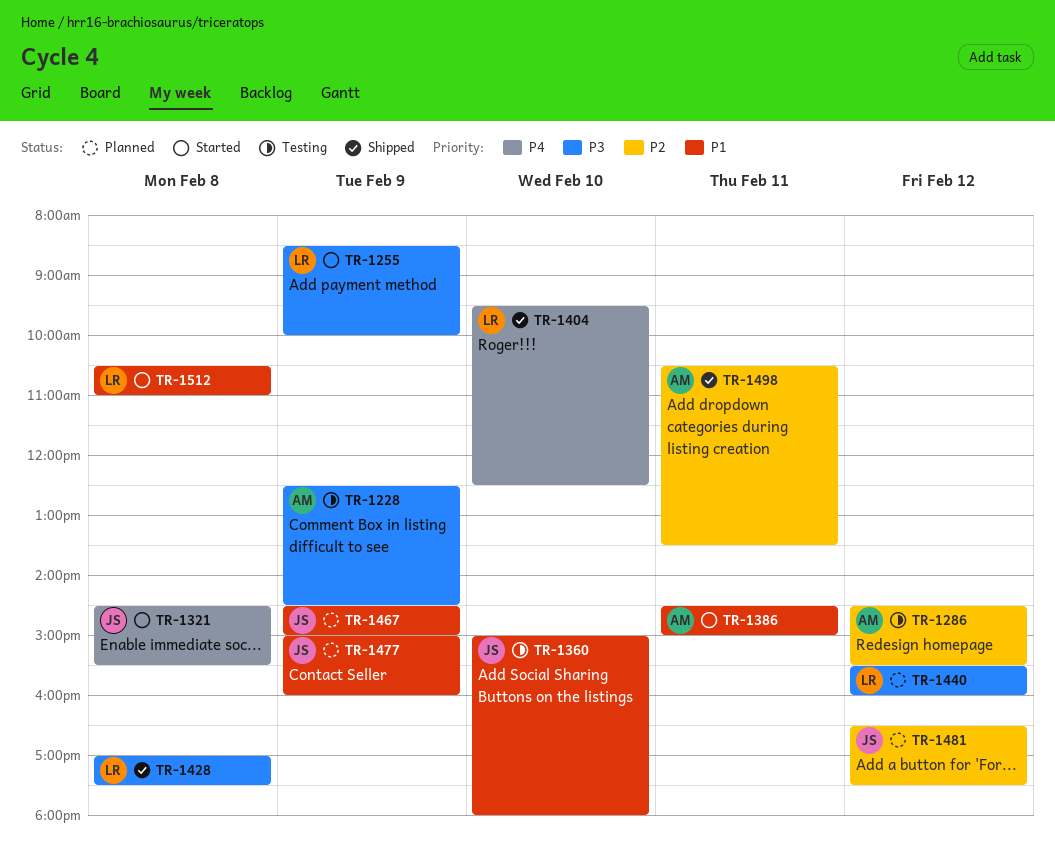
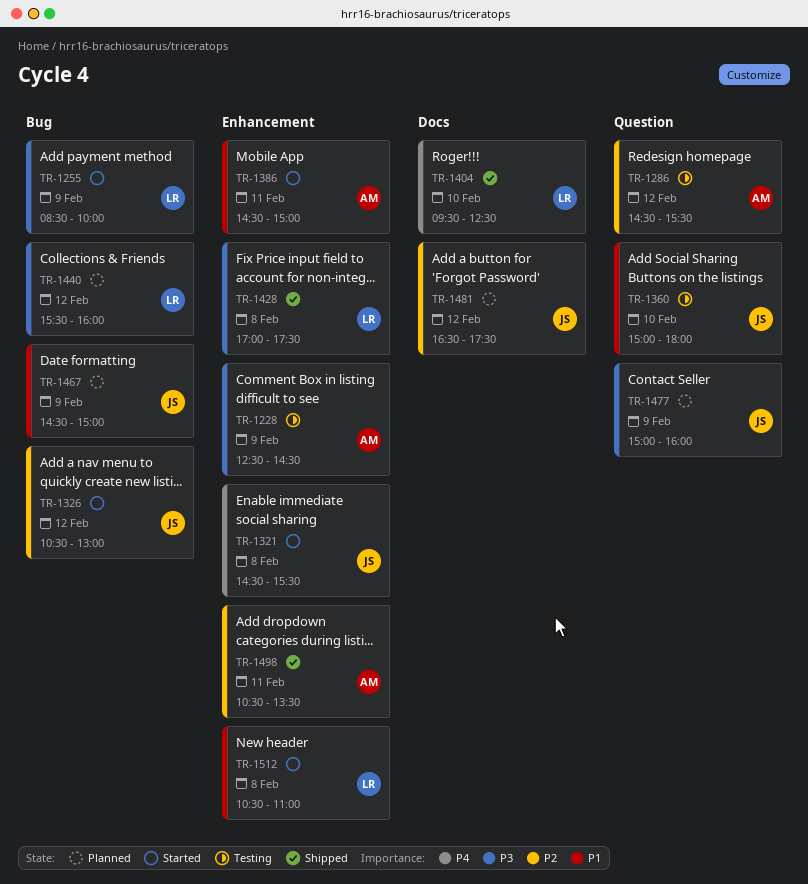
TR-1326: none -> present
TR-1477, priority: P1 -> P3

